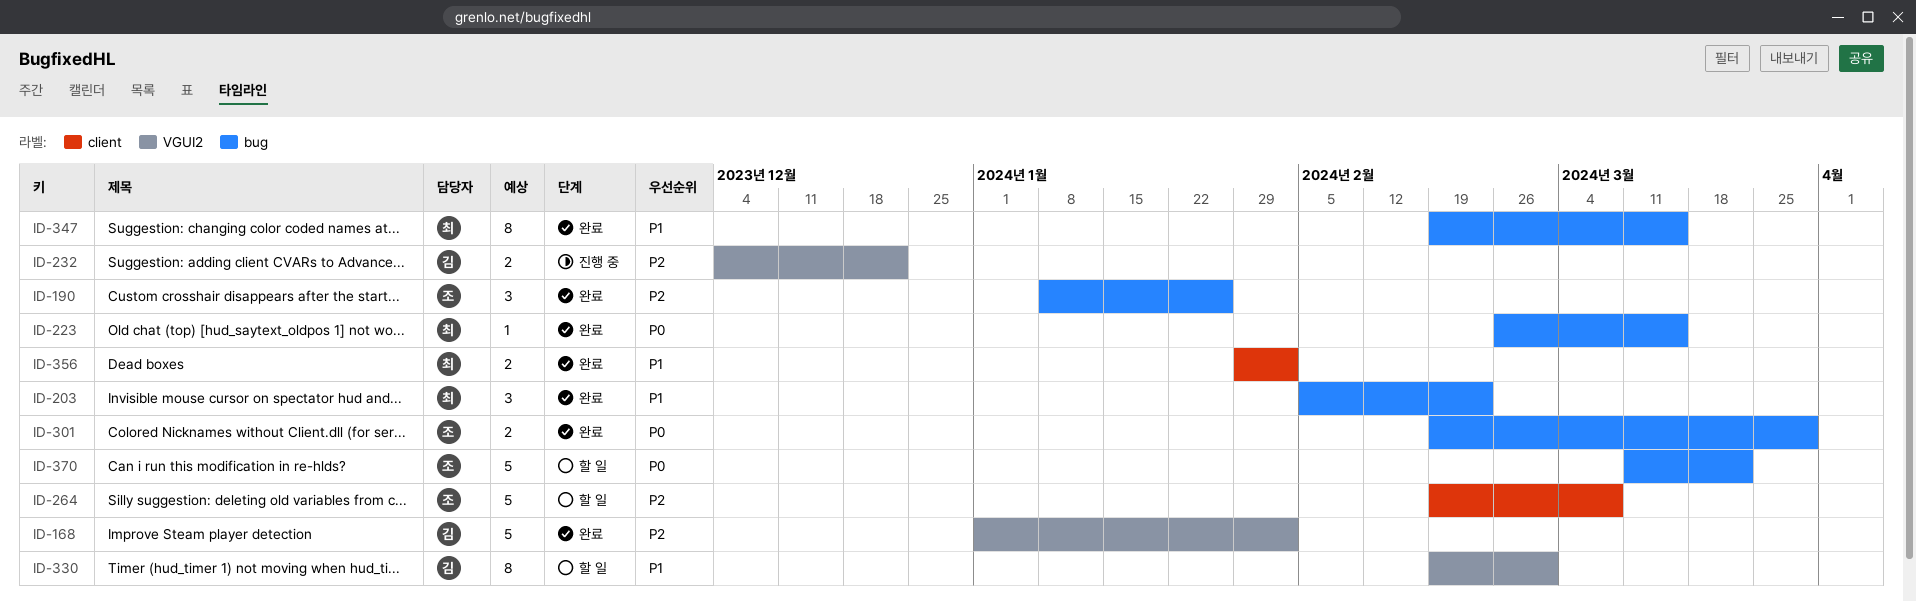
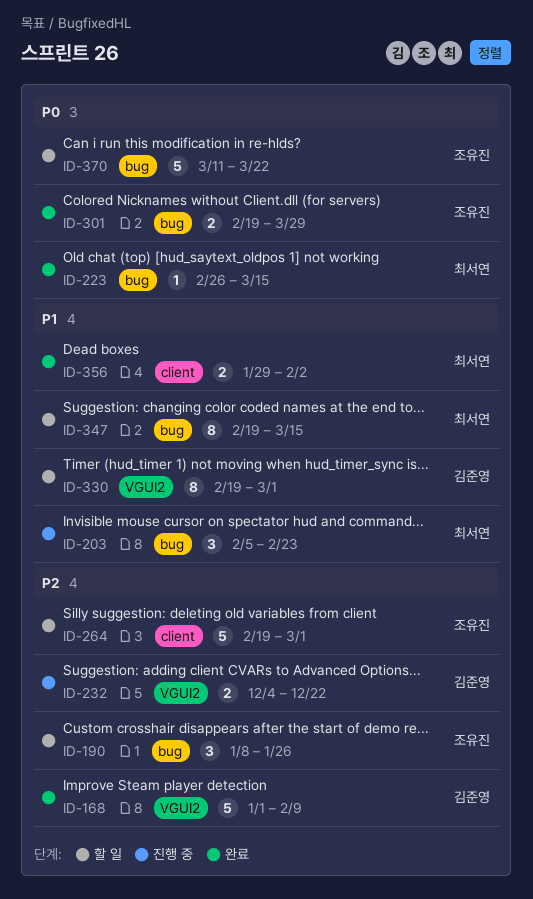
ID-168, due: Feb 2 -> Feb 9
ID-190, status: 완료 -> 할 일
ID-203, status: 완료 -> 진행 중
ID-264, due: Mar 8 -> Mar 1
ID-347, status: 완료 -> 할 일

